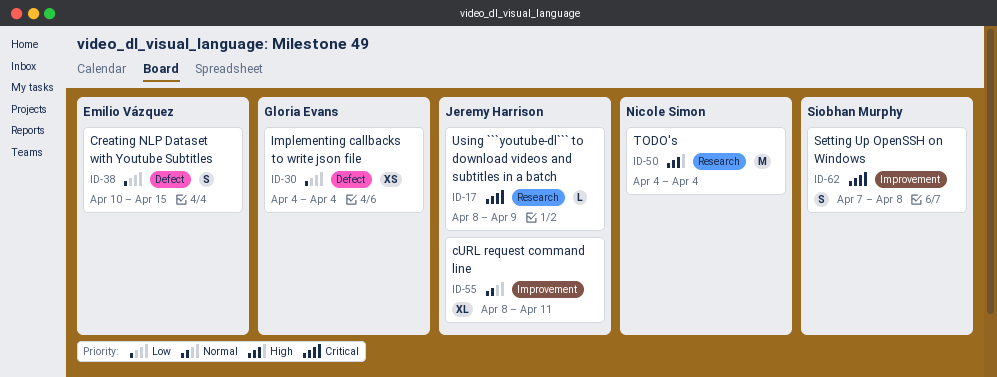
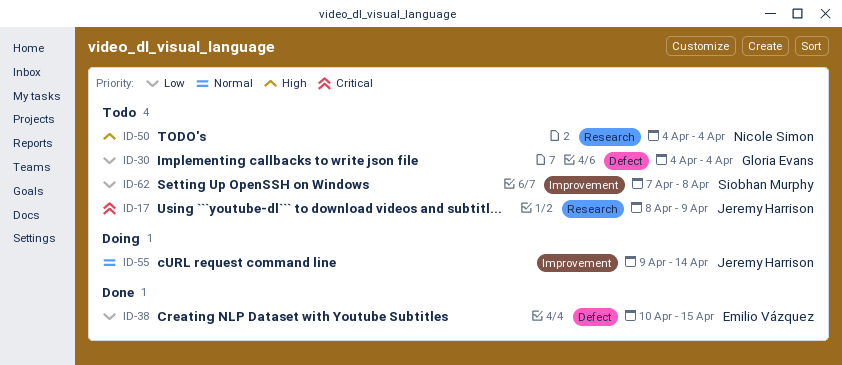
ID-55, start: Apr 8 -> Apr 9
ID-55, due: Apr 11 -> Apr 14
ID-62, priority: Critical -> Low

